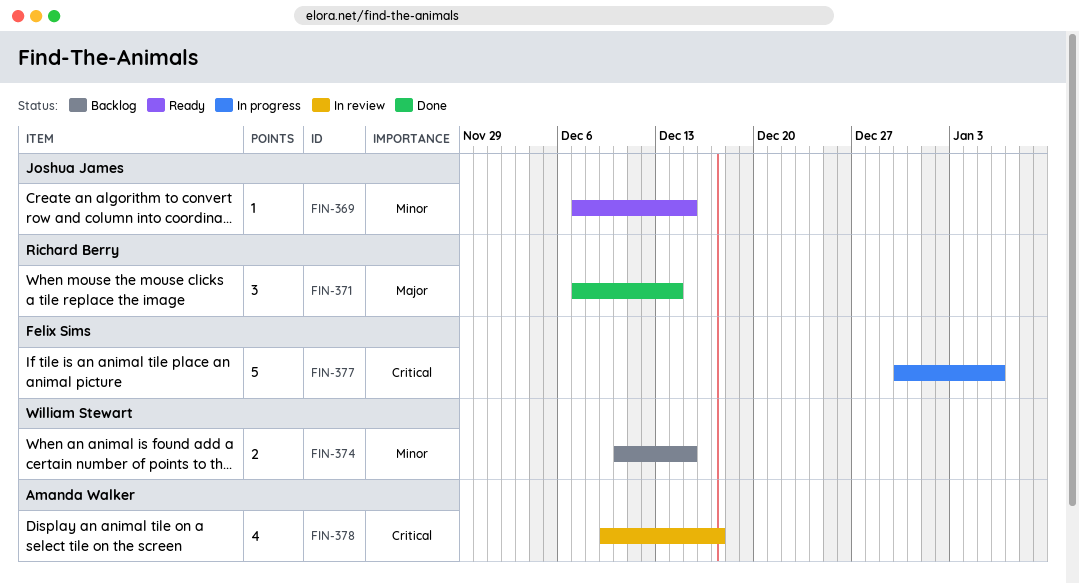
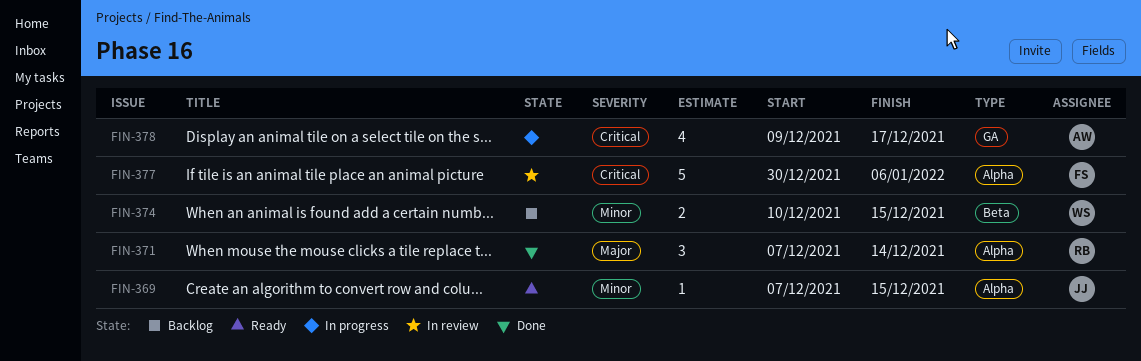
FIN-377, status: In progress -> In review
FIN-378, status: In review -> In progress

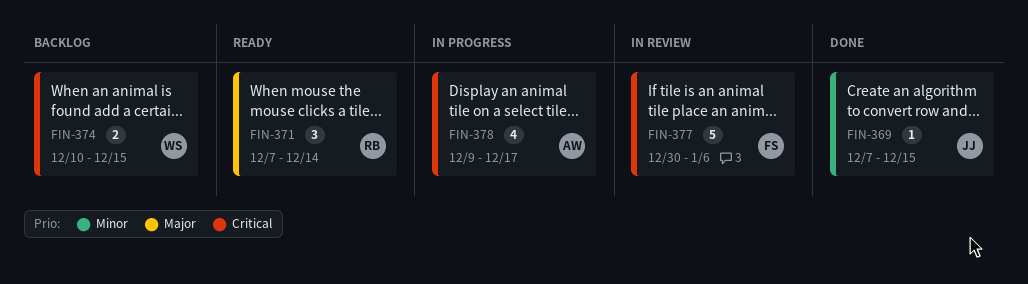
FIN-369, status: Ready -> Done
FIN-371, status: Done -> Ready
FIN-374, priority: Minor -> Critical

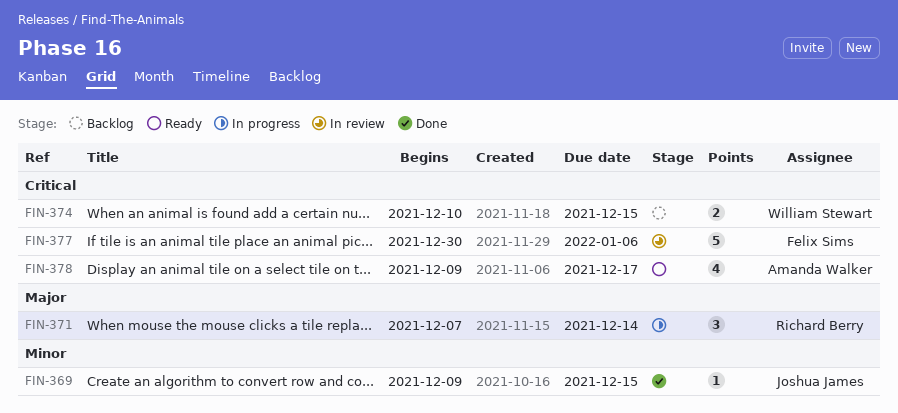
FIN-369, start: Dec 7 -> Dec 9
FIN-371, status: Ready -> In progress
FIN-378, status: In progress -> Ready

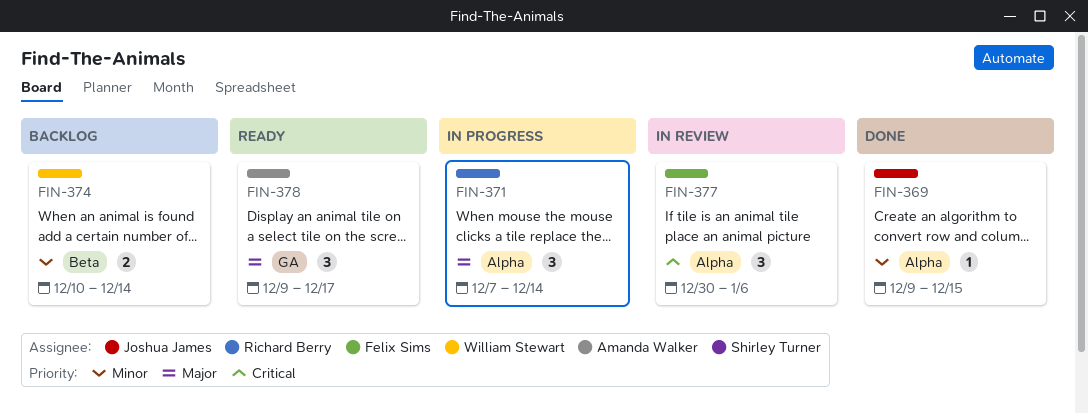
FIN-374, priority: Critical -> Minor
FIN-374, due: Dec 15 -> Dec 14
FIN-377, estimate: 5 -> 3
FIN-378, priority: Critical -> Major
FIN-378, estimate: 4 -> 3

